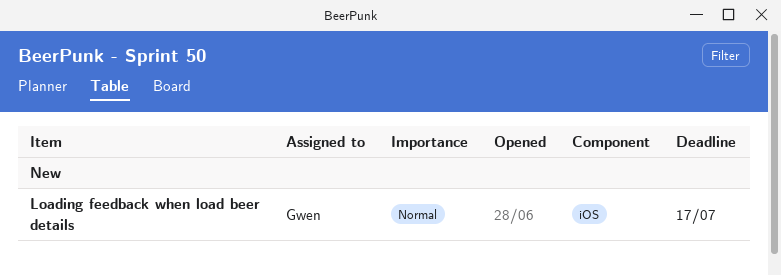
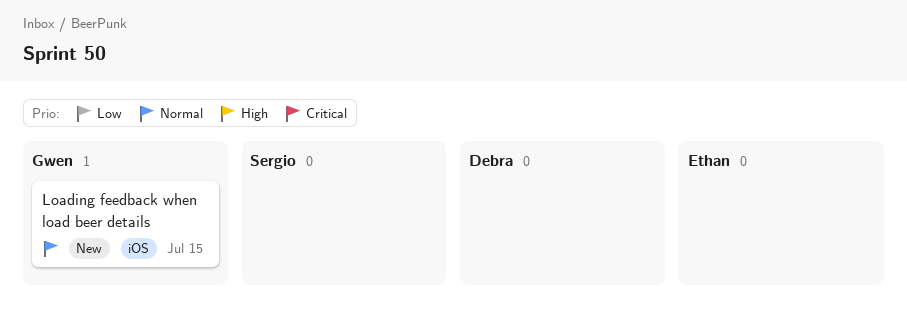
Loading feedback when load beer details, due: Jul 17 -> Jul 15

